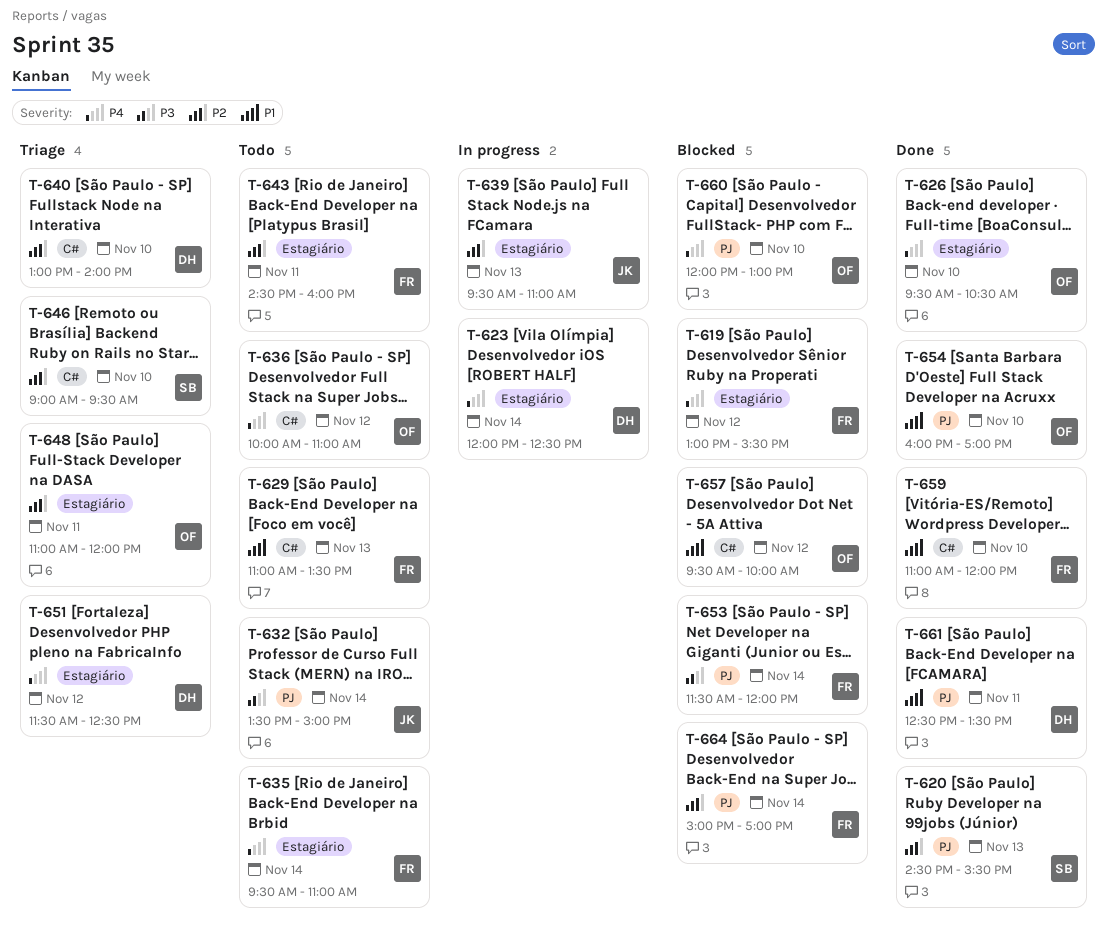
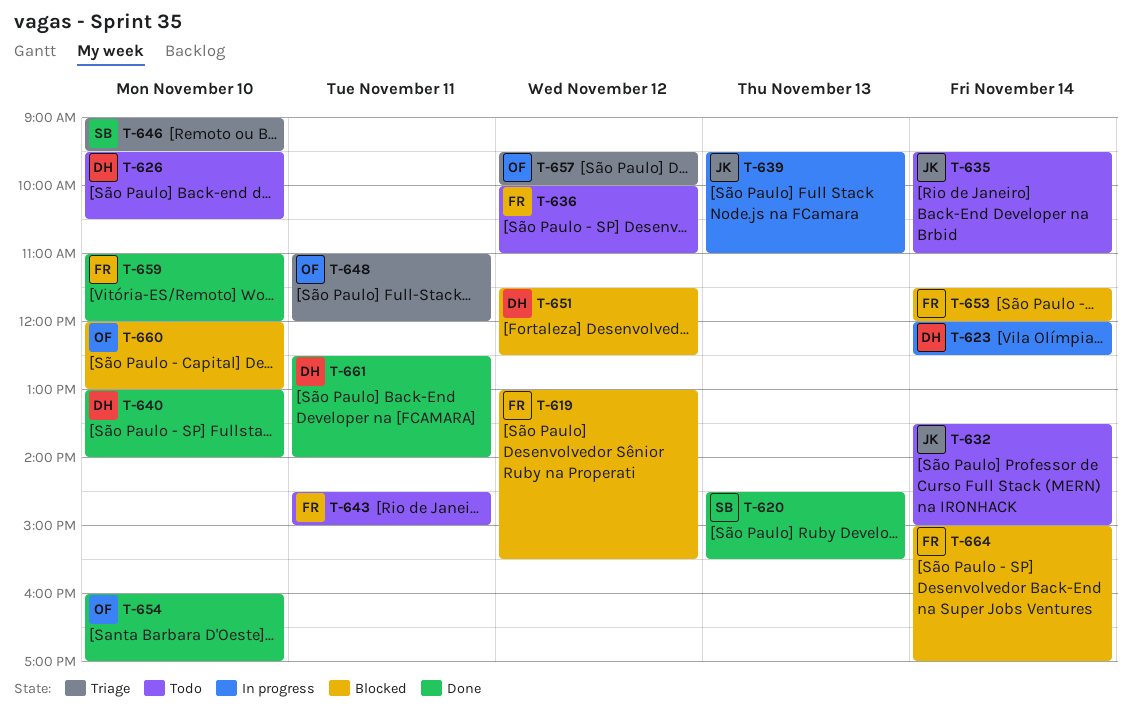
T-626, status: Done -> Todo
T-626, owner: OF -> DH
T-629: present -> none
T-635, owner: FR -> JK
T-636, owner: OF -> FR
T-640, status: Triage -> Done
T-643, ends: 16:00 -> 15:00
T-651, status: Triage -> Blocked
T-657, status: Blocked -> Triage
T-661, ends: 13:30 -> 14:00

